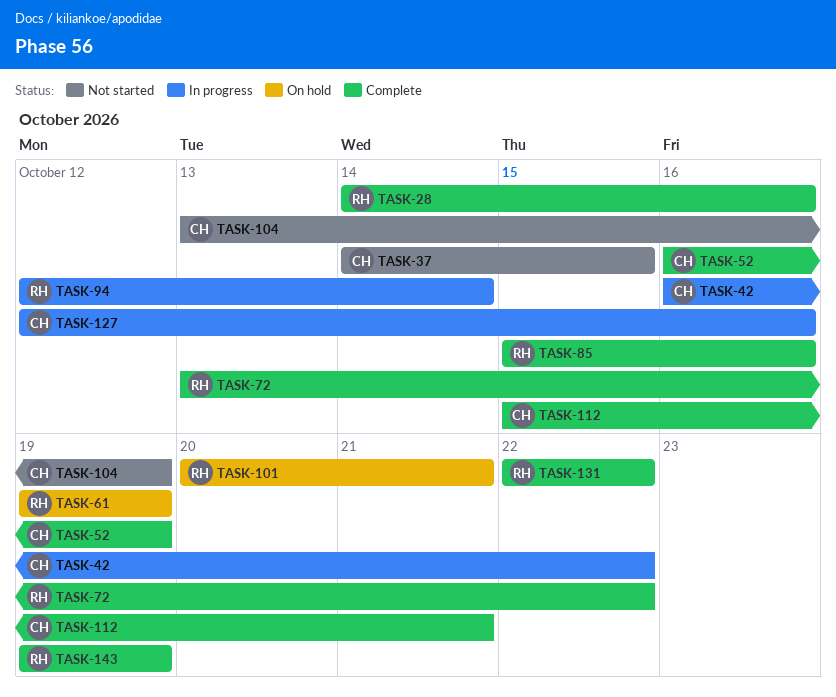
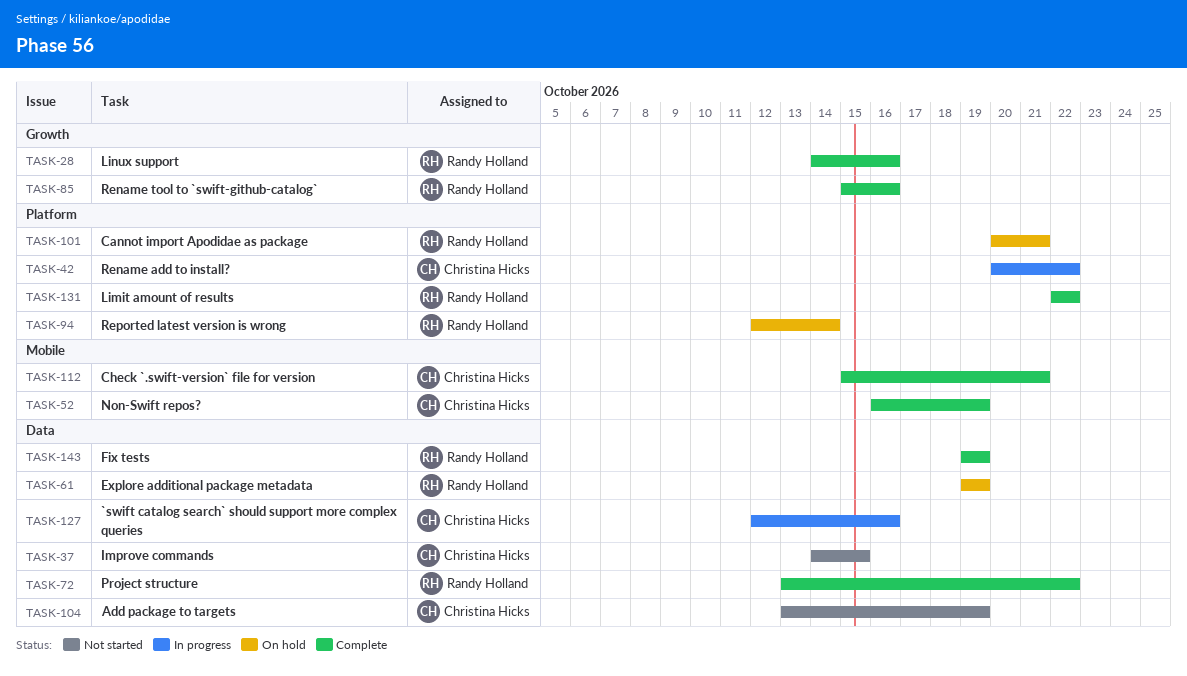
TASK-42, start: Oct 16 -> Oct 20
TASK-94, status: In progress -> On hold

